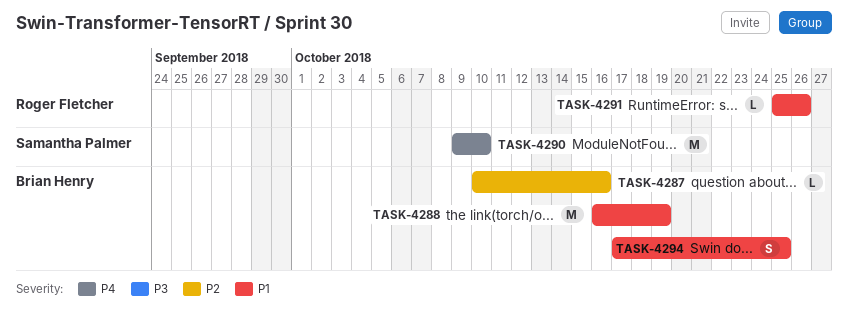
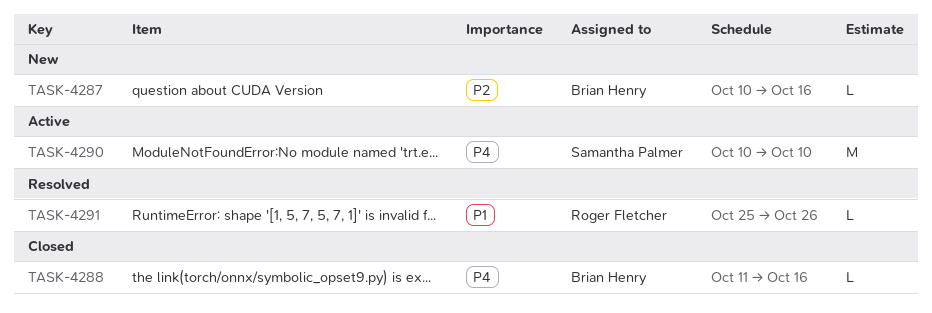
TASK-4288, priority: P1 -> P4
TASK-4288, estimate: M -> L
TASK-4288, start: Oct 16 -> Oct 11
TASK-4288, due: Oct 19 -> Oct 16
TASK-4290, start: Oct 9 -> Oct 10
TASK-4294: present -> none

